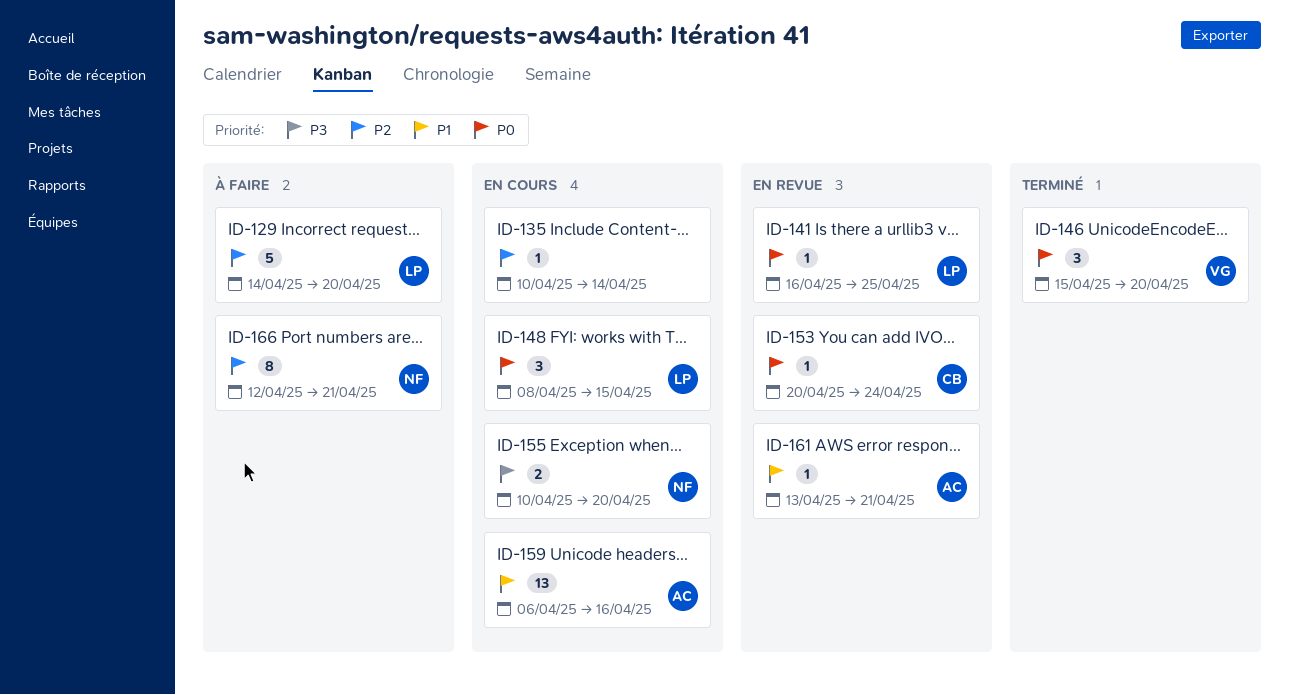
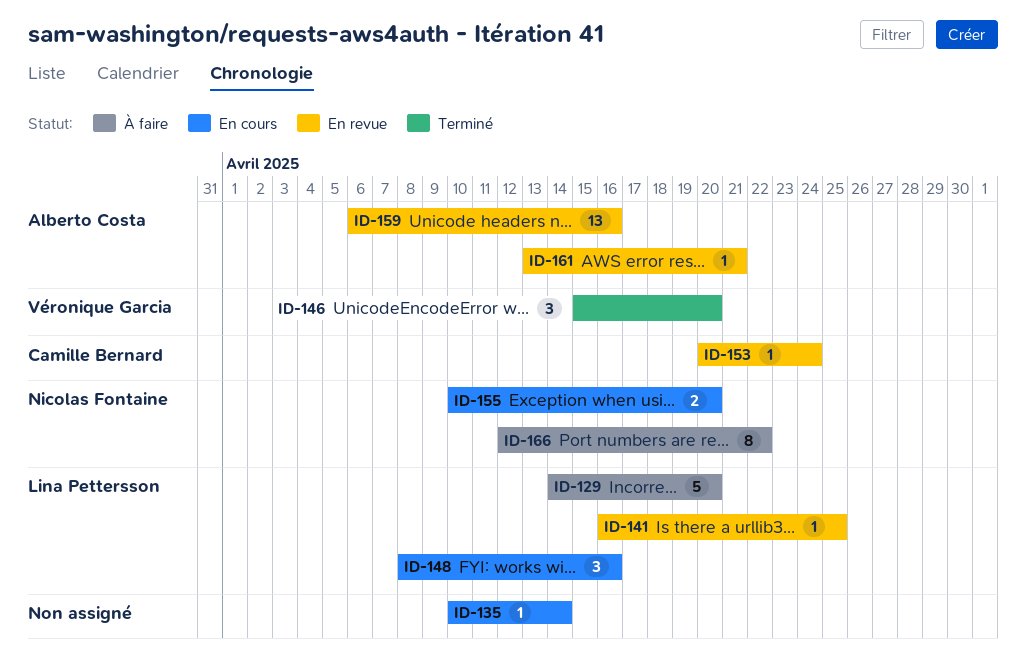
ID-148, due: Apr 15 -> Apr 16
ID-159, status: En cours -> En revue
ID-166, due: Apr 21 -> Apr 22

